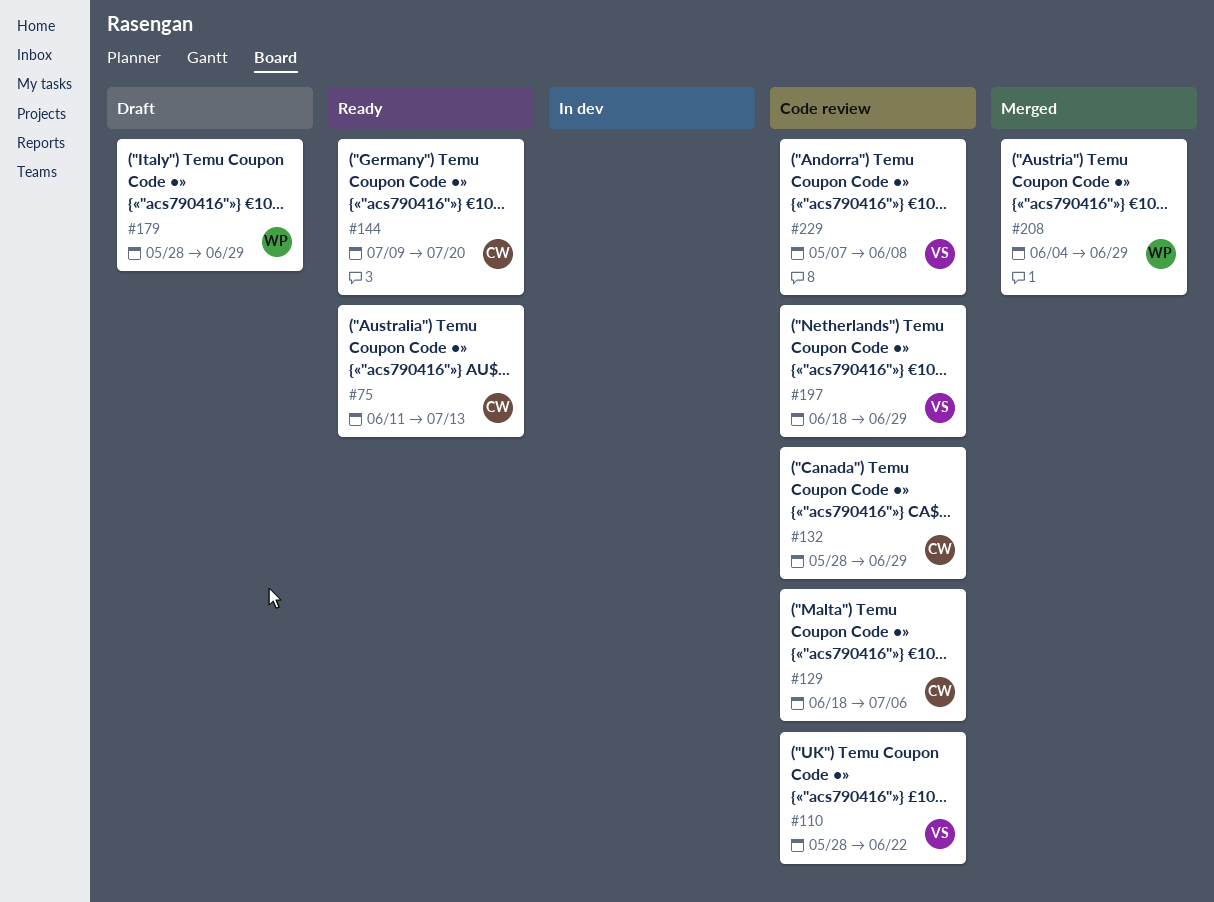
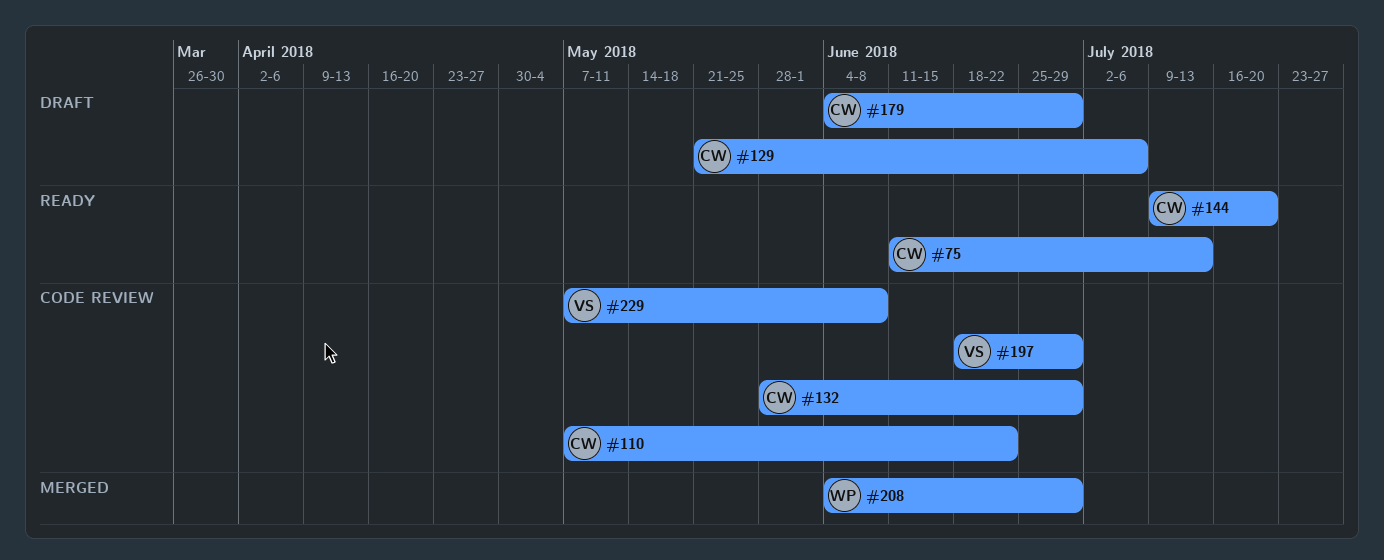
#110, owner: VS -> CW
#110, start: May 28 -> May 7
#129, status: Code review -> Draft
#129, start: Jun 18 -> May 21
#179, owner: WP -> CW
#179, start: May 28 -> Jun 4

